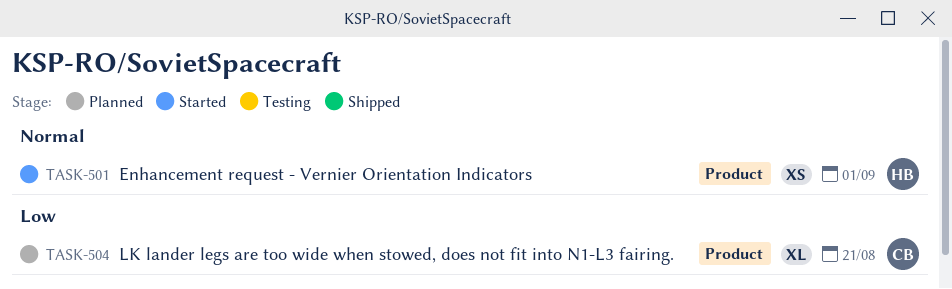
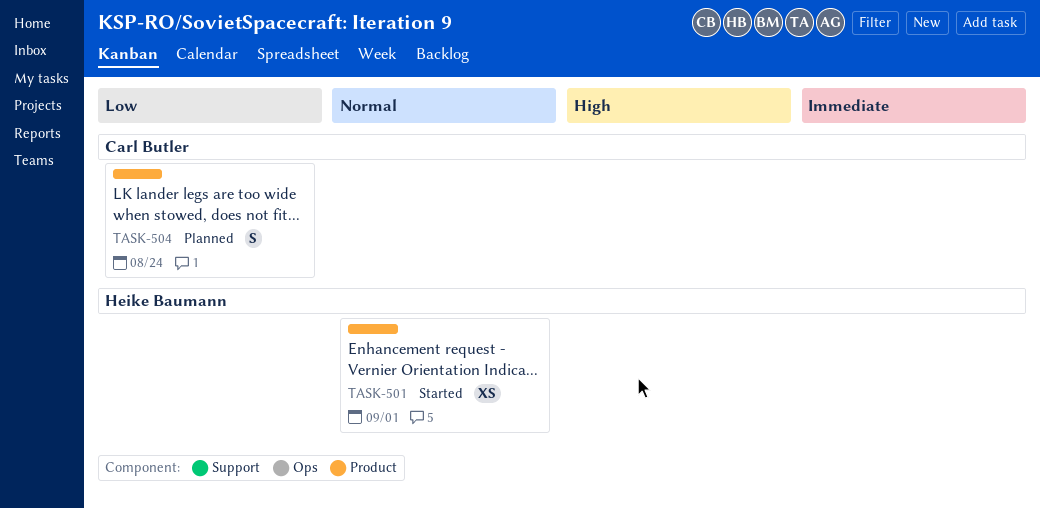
TASK-504, estimate: XL -> S
TASK-504, due: Aug 21 -> Aug 24

